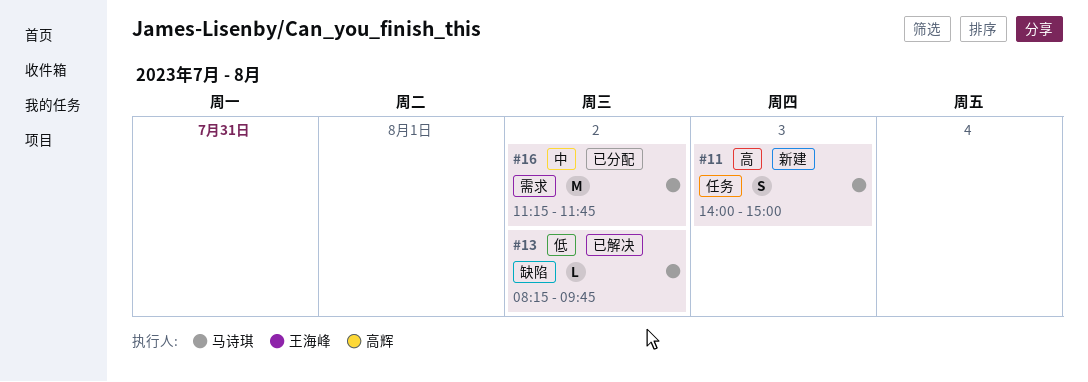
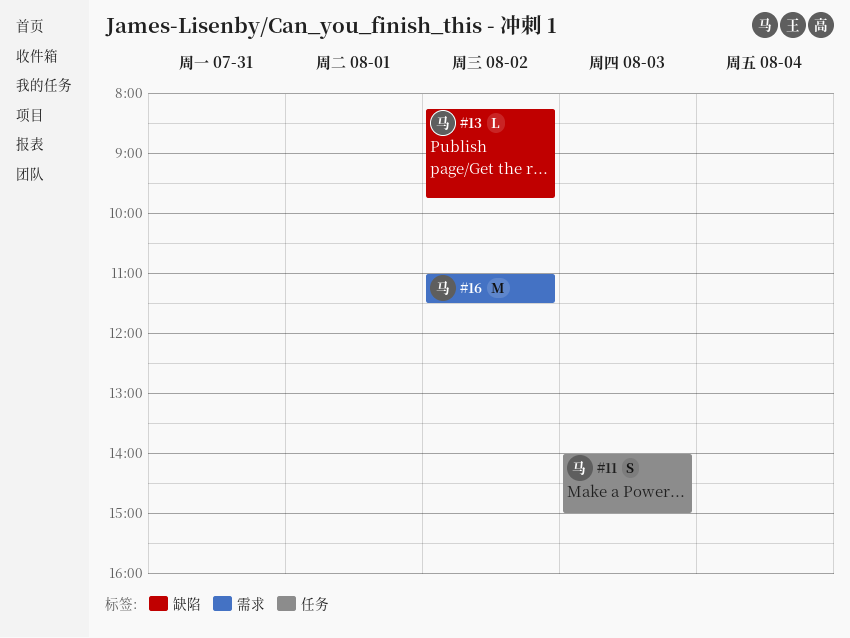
#16, begins: 11:15 -> 11:00
#16, ends: 11:45 -> 11:30

